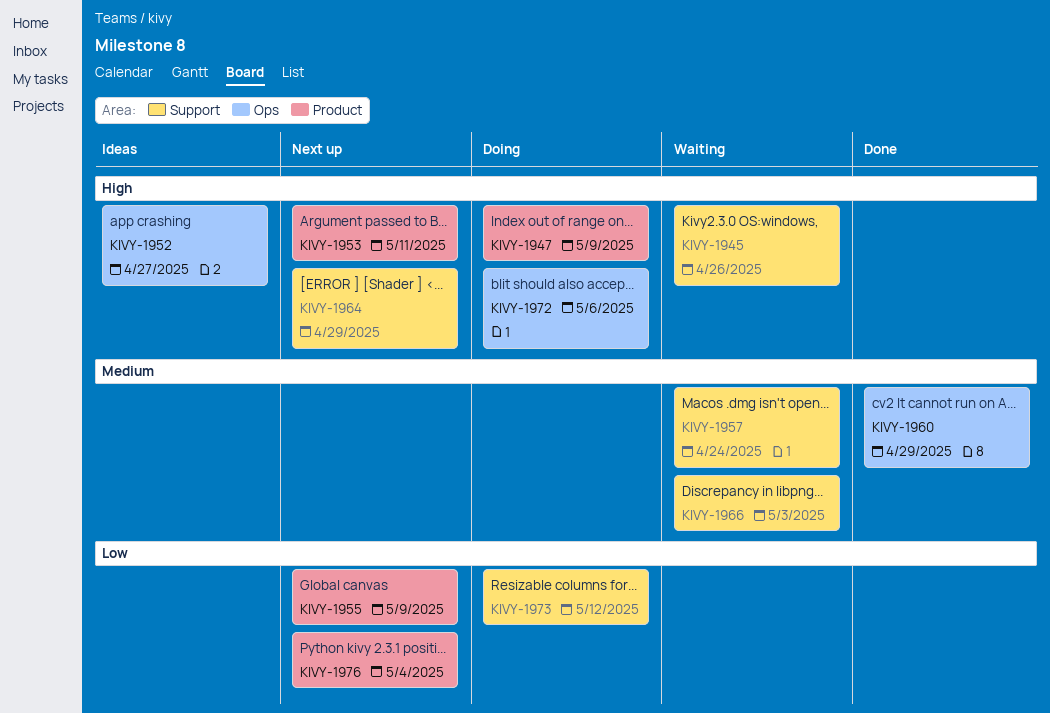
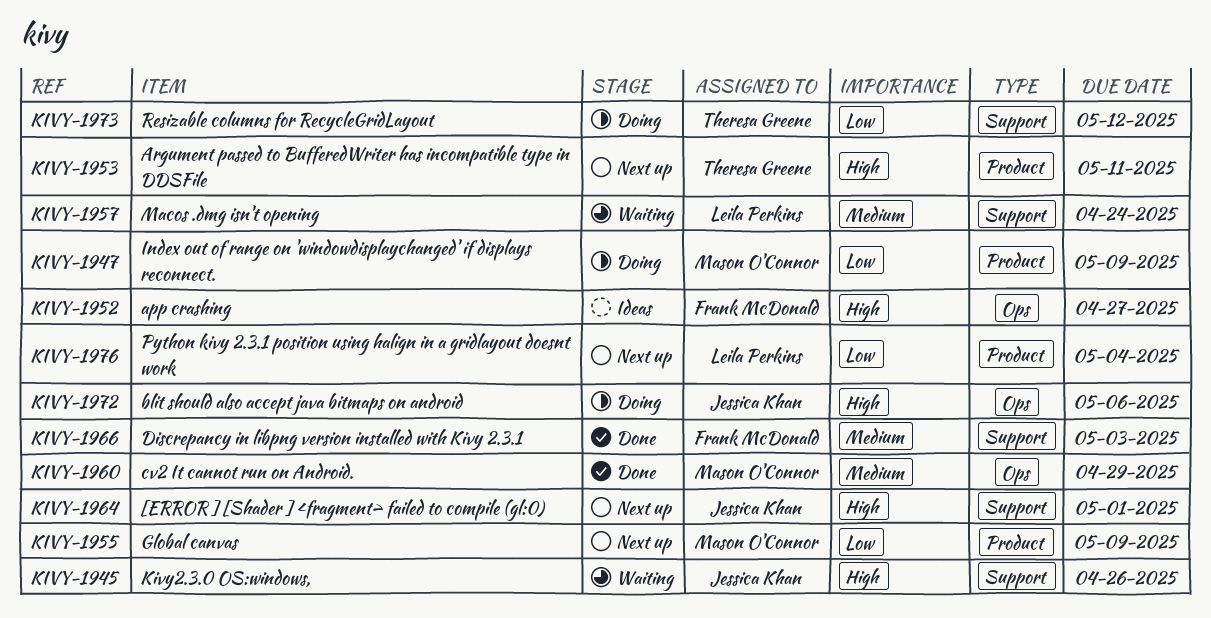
KIVY-1947, priority: High -> Low
KIVY-1964, due: Apr 29 -> May 1
KIVY-1966, status: Waiting -> Done

